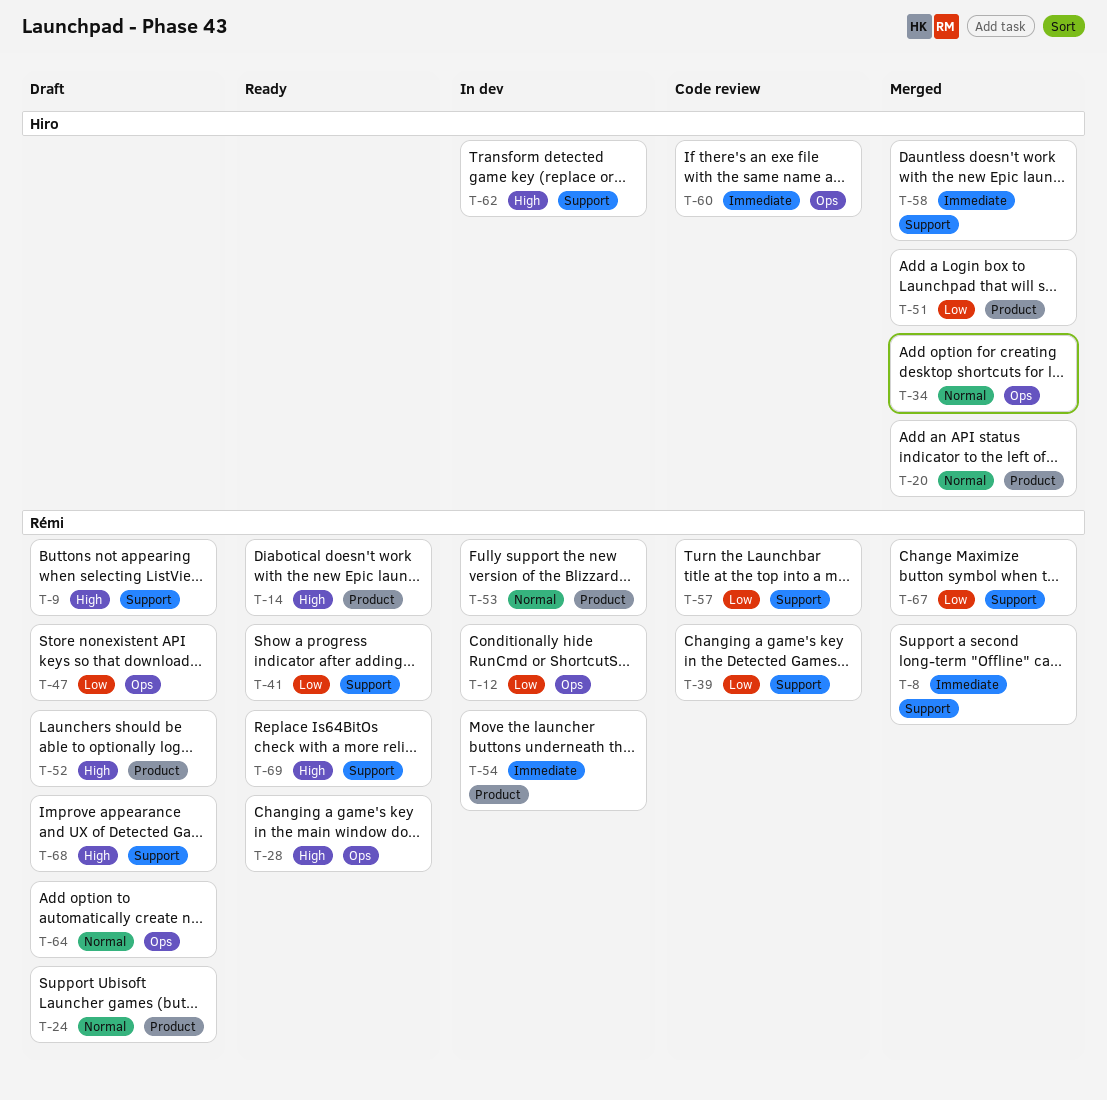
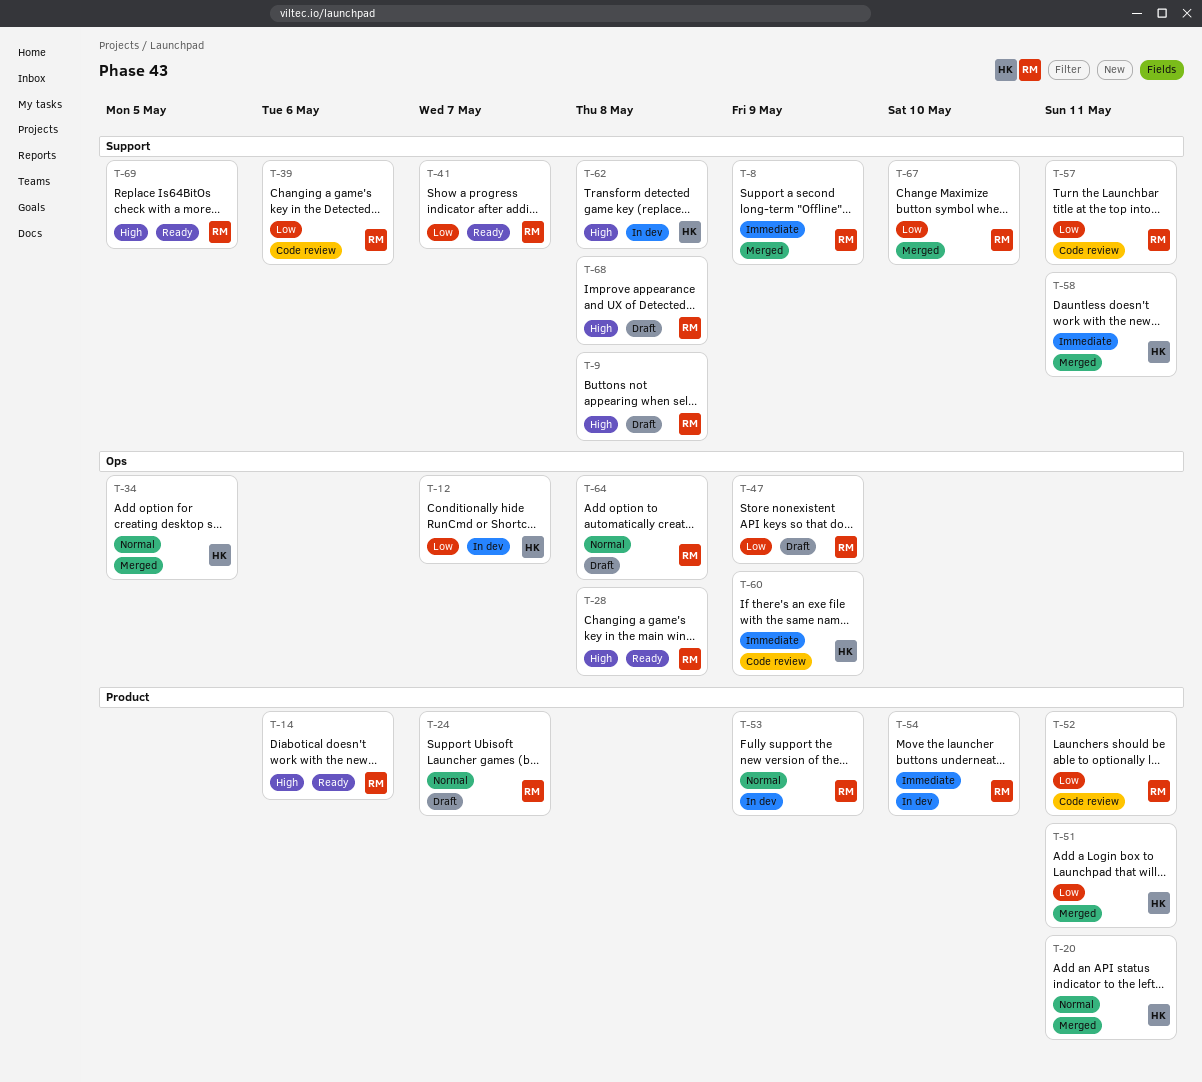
T-12, owner: Rémi -> Hiro
T-52, status: Draft -> Code review
T-52, priority: High -> Low

